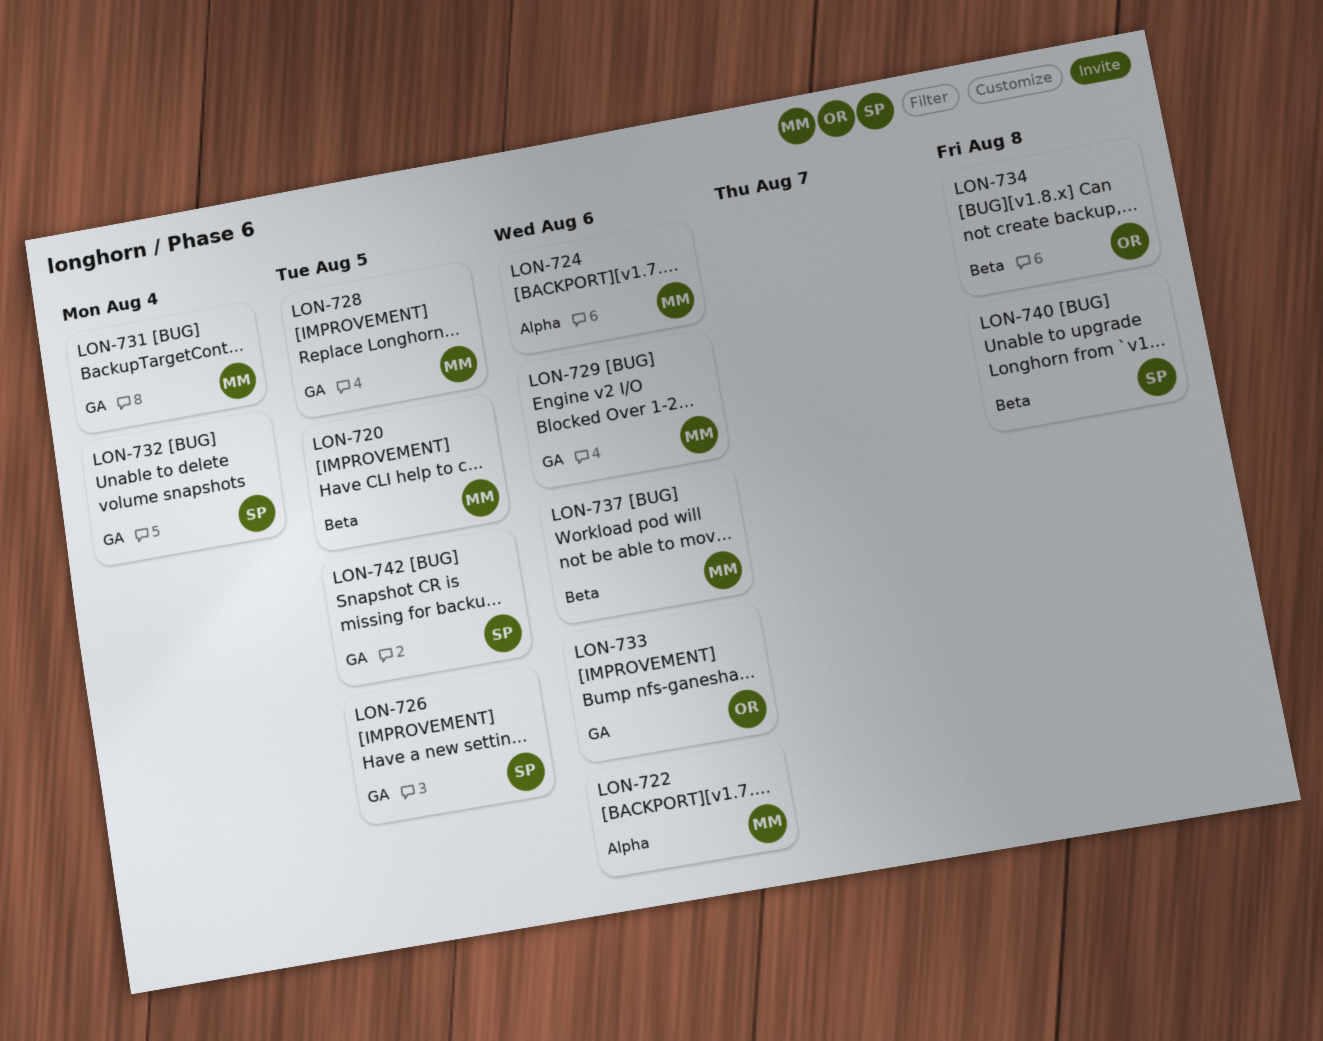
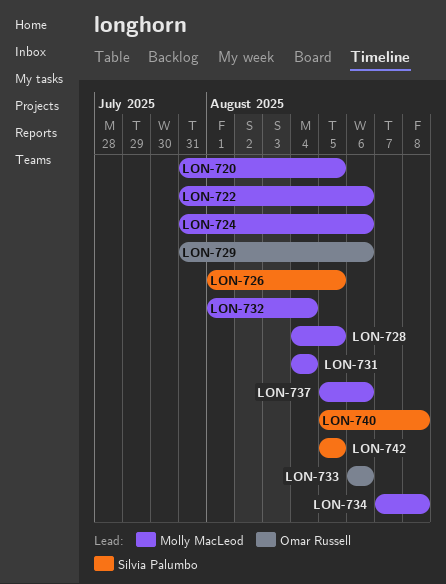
LON-729, owner: Molly MacLeod -> Omar Russell
LON-732, owner: Silvia Palumbo -> Molly MacLeod
LON-734, owner: Omar Russell -> Molly MacLeod

